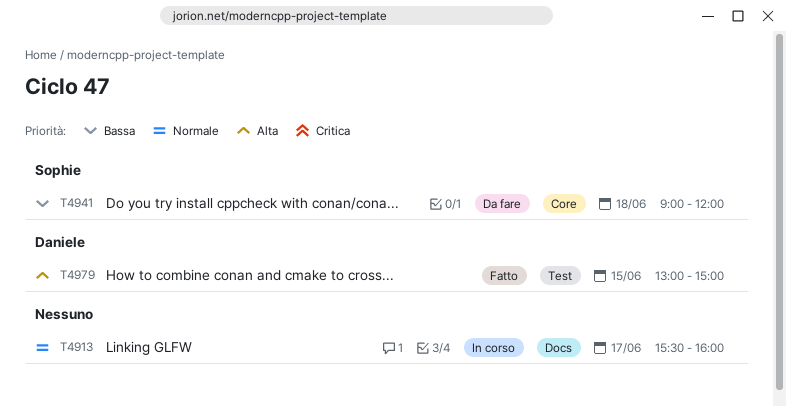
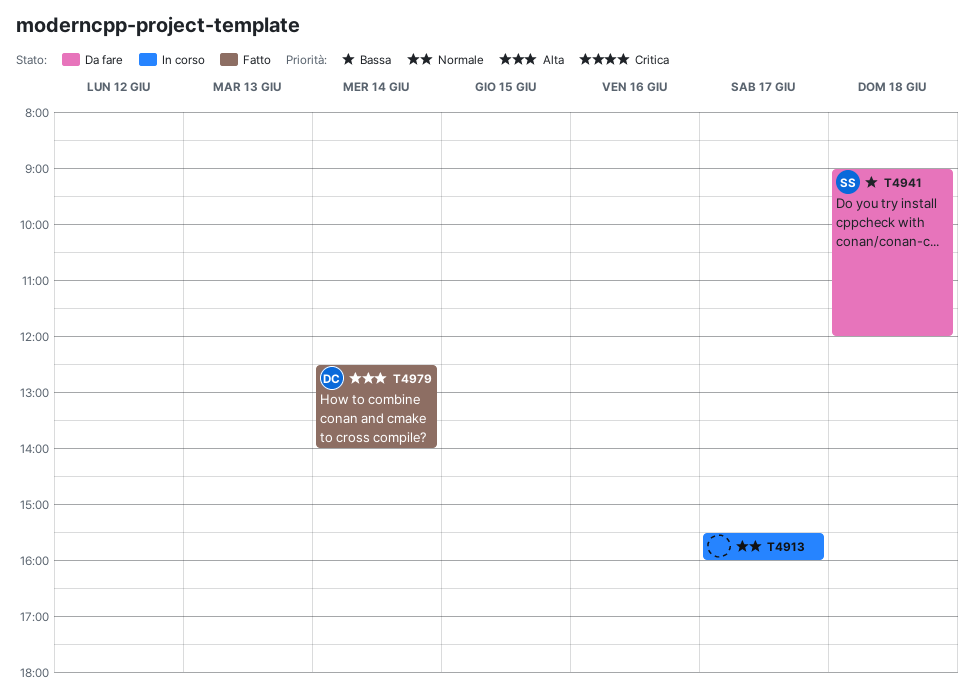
T4979, day: Jun 15 -> Jun 14
T4979, begins: 13:00 -> 12:30
T4979, ends: 15:00 -> 14:00

